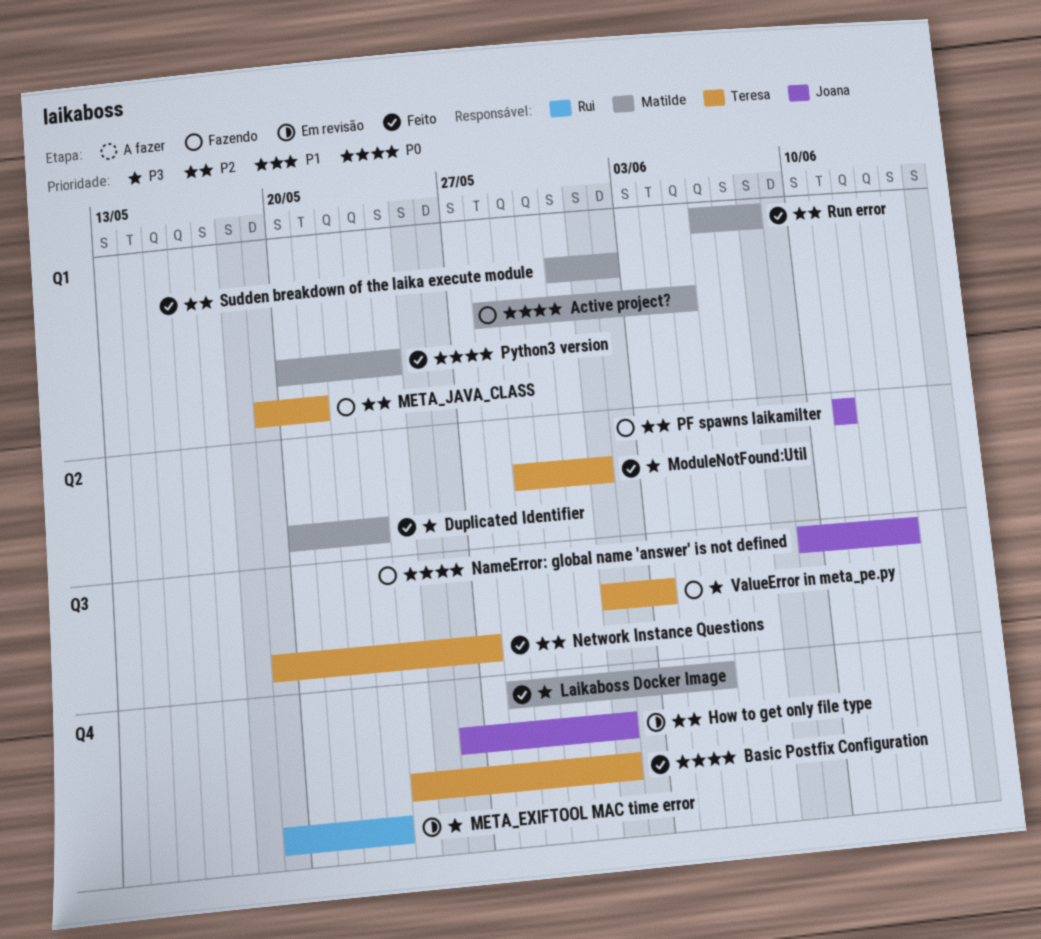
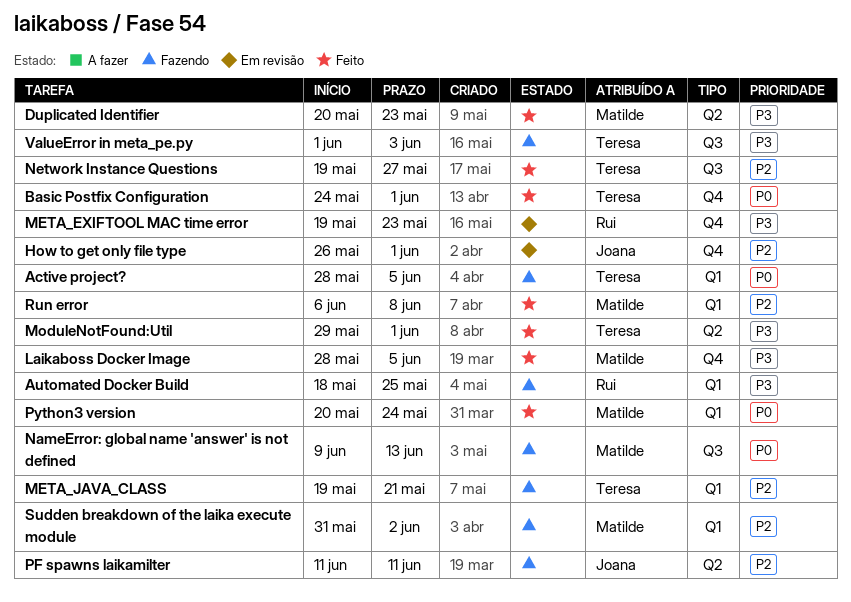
Active project?, owner: Matilde -> Teresa
Automated Docker Build: none -> present
NameError: global name 'answer' is not defined, owner: Joana -> Matilde
Sudden breakdown of the laika execute module, status: Feito -> Fazendo

